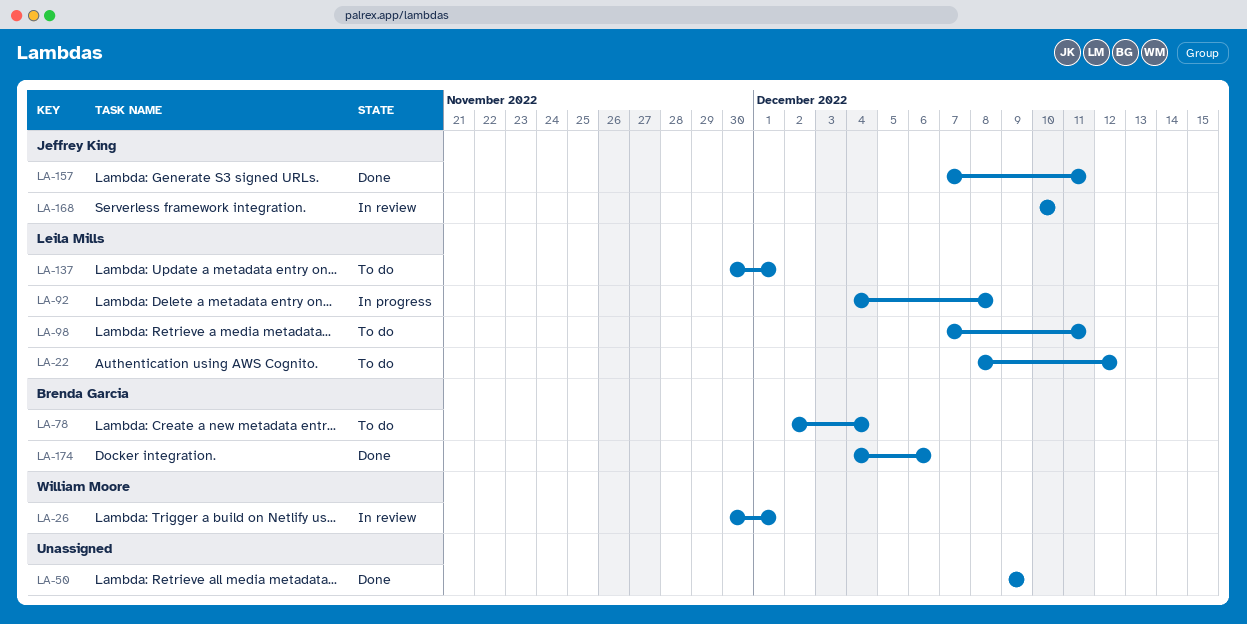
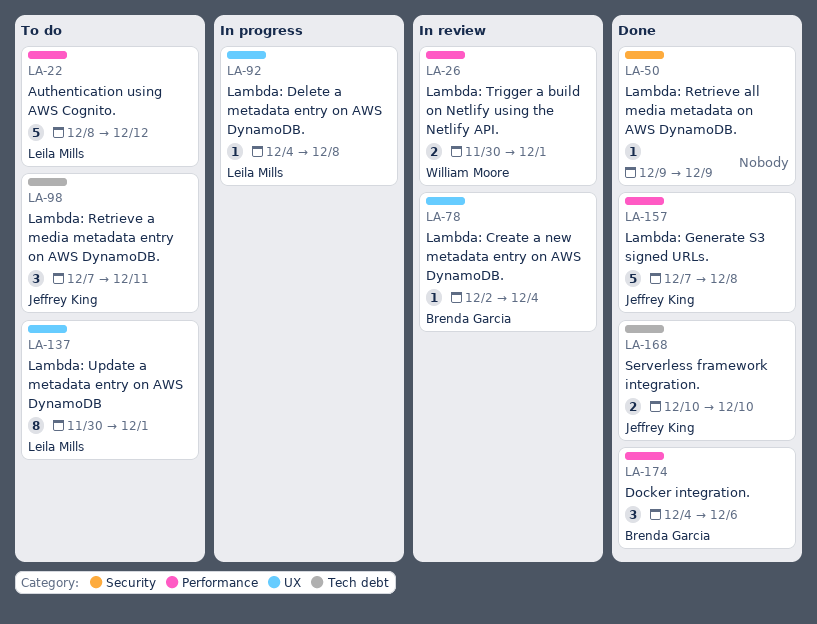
LA-78, status: To do -> In review
LA-98, owner: Leila Mills -> Jeffrey King
LA-157, due: Dec 11 -> Dec 8
LA-168, status: In review -> Done

